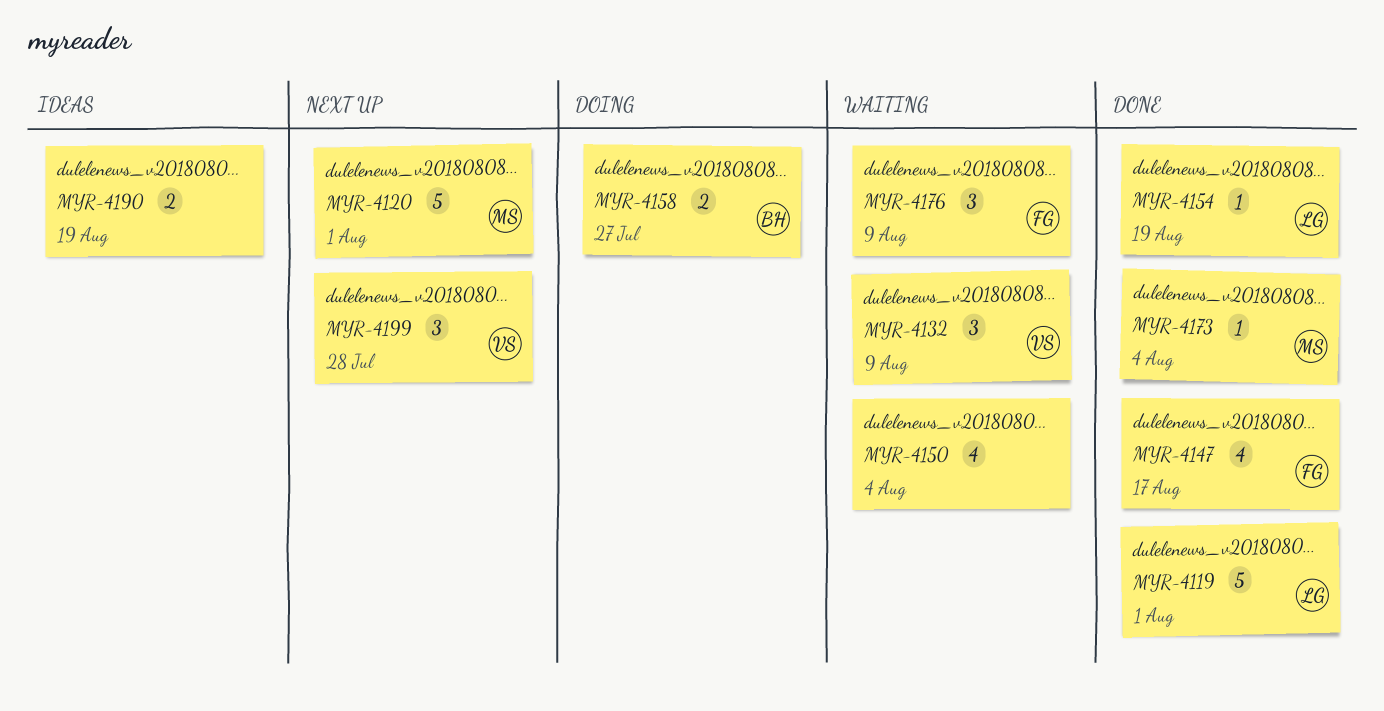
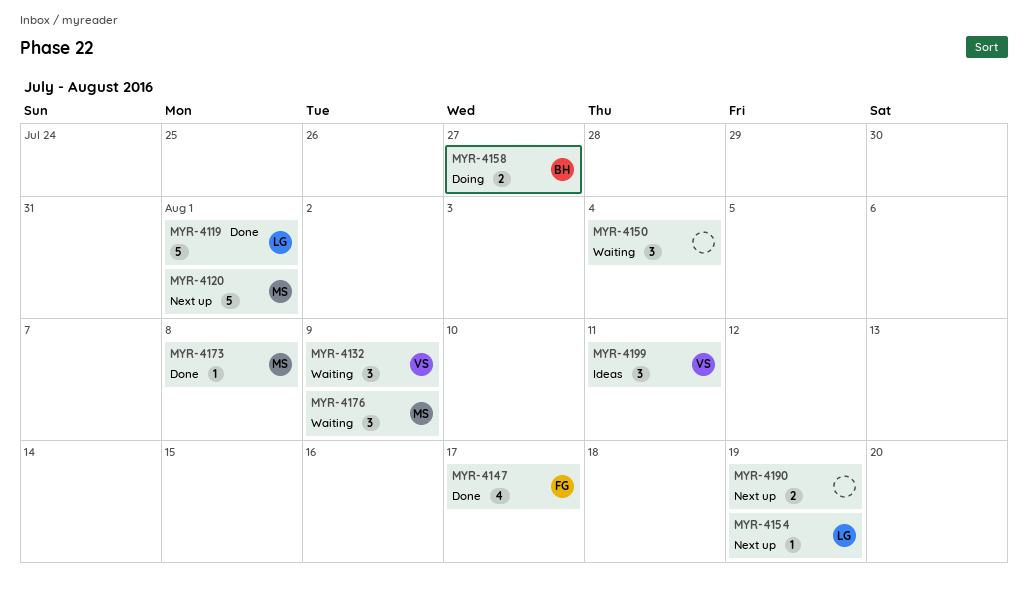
MYR-4150, estimate: 4 -> 3
MYR-4154, status: Done -> Next up
MYR-4173, due: Aug 4 -> Aug 8
MYR-4176, owner: FG -> MS
MYR-4190, status: Ideas -> Next up
MYR-4199, status: Next up -> Ideas
MYR-4199, due: Jul 28 -> Aug 11

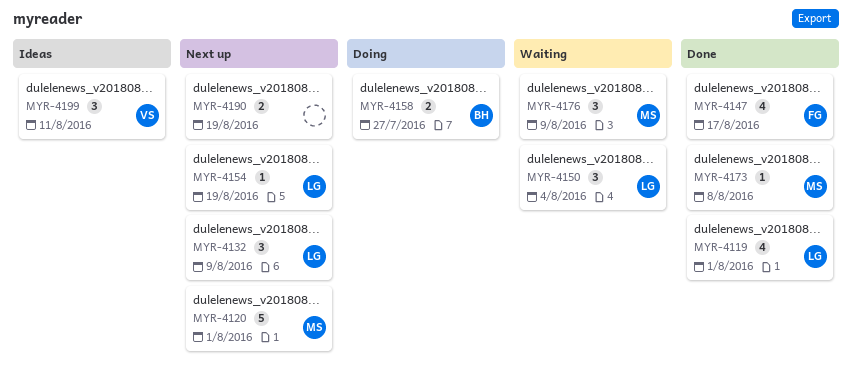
MYR-4119, estimate: 5 -> 4
MYR-4132, status: Waiting -> Next up
MYR-4132, owner: VS -> LG
MYR-4150, owner: none -> LG

